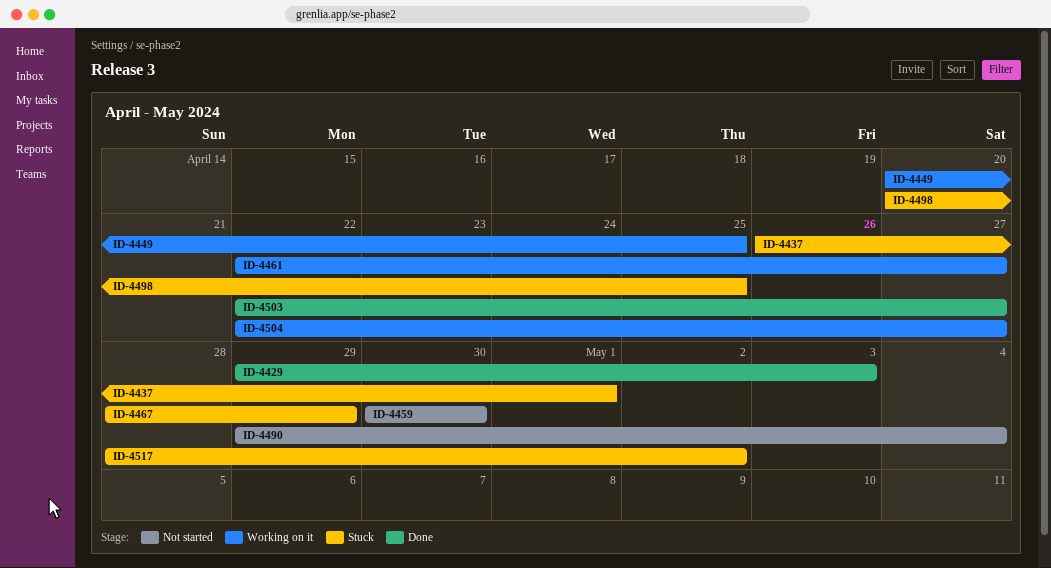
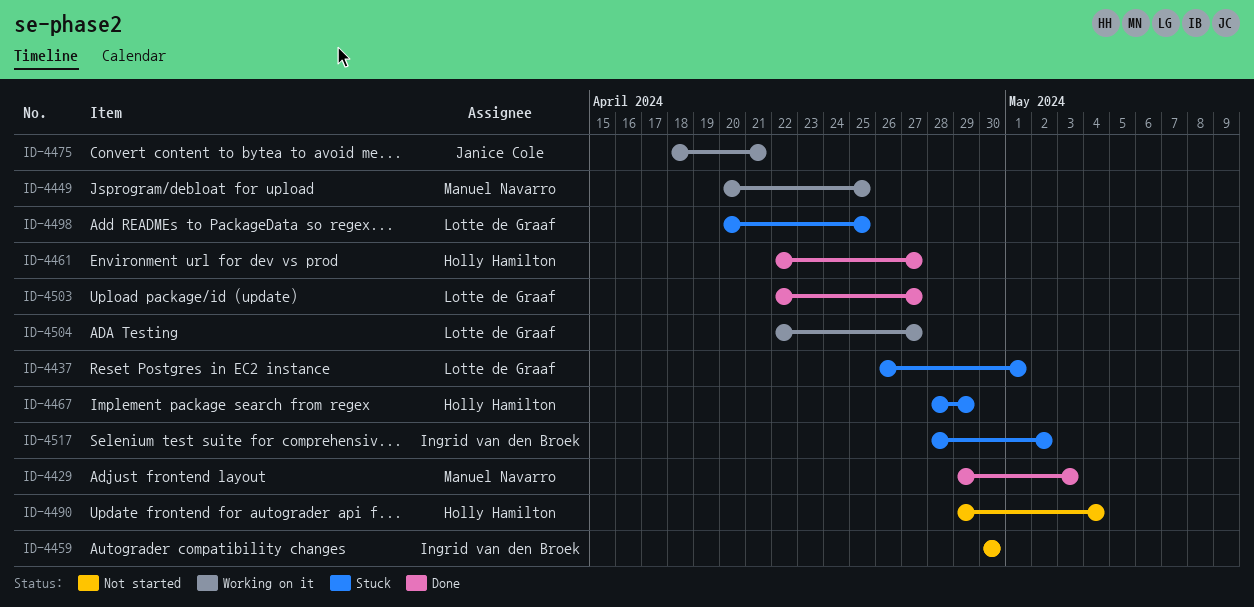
ID-4461, status: Working on it -> Done
ID-4475: none -> present

